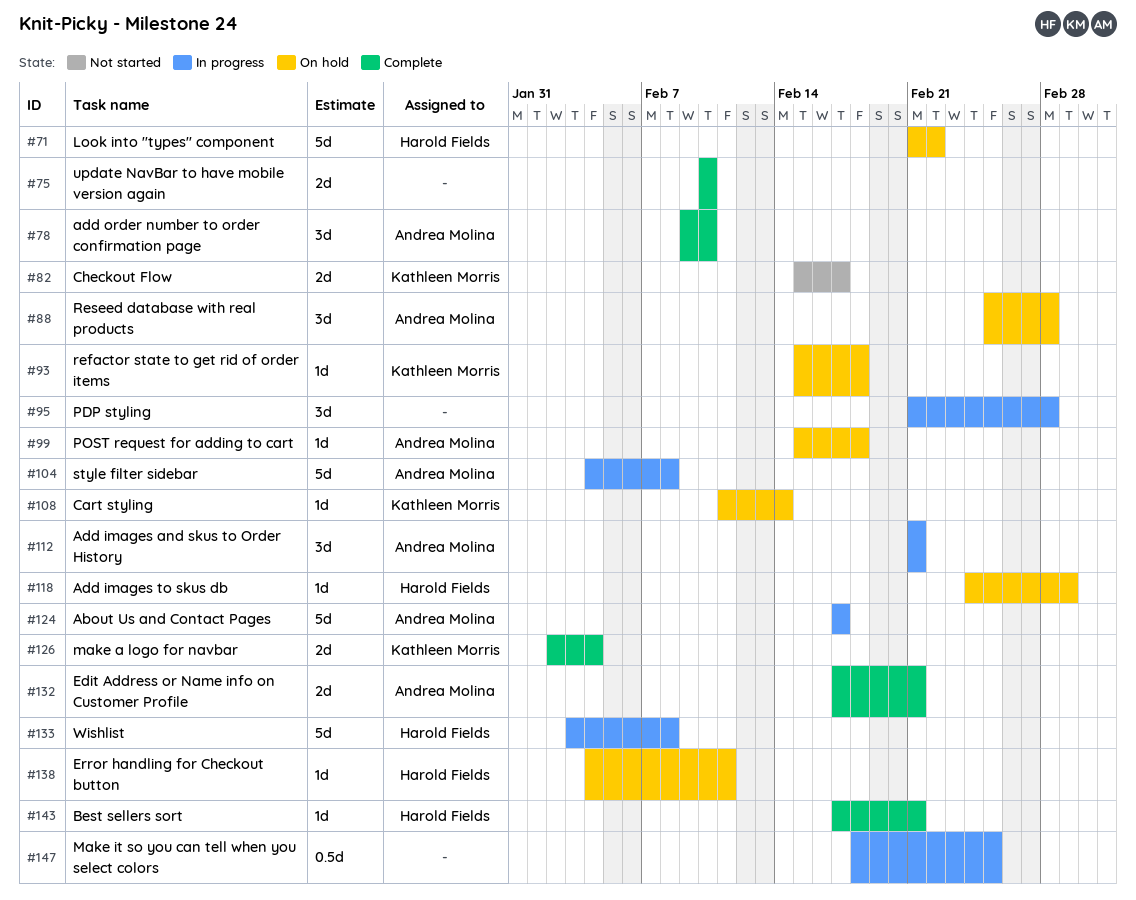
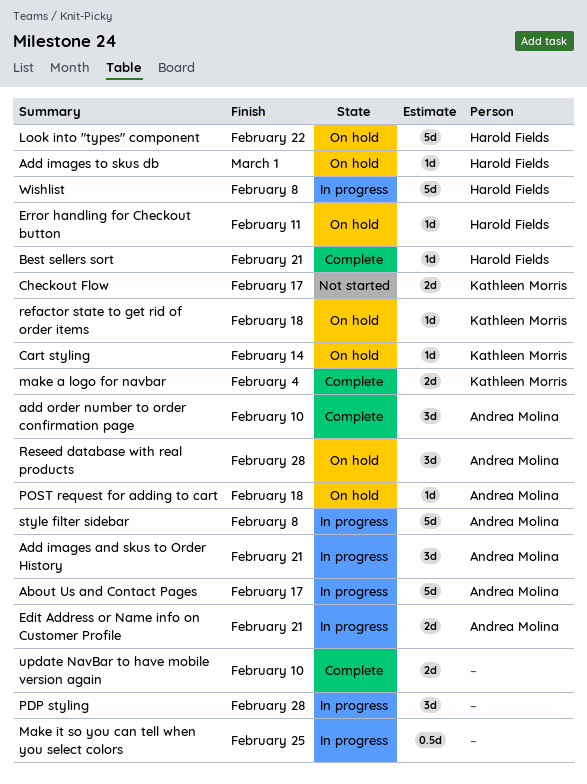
Edit Address or Name info on Customer Profile, status: Complete -> In progress

